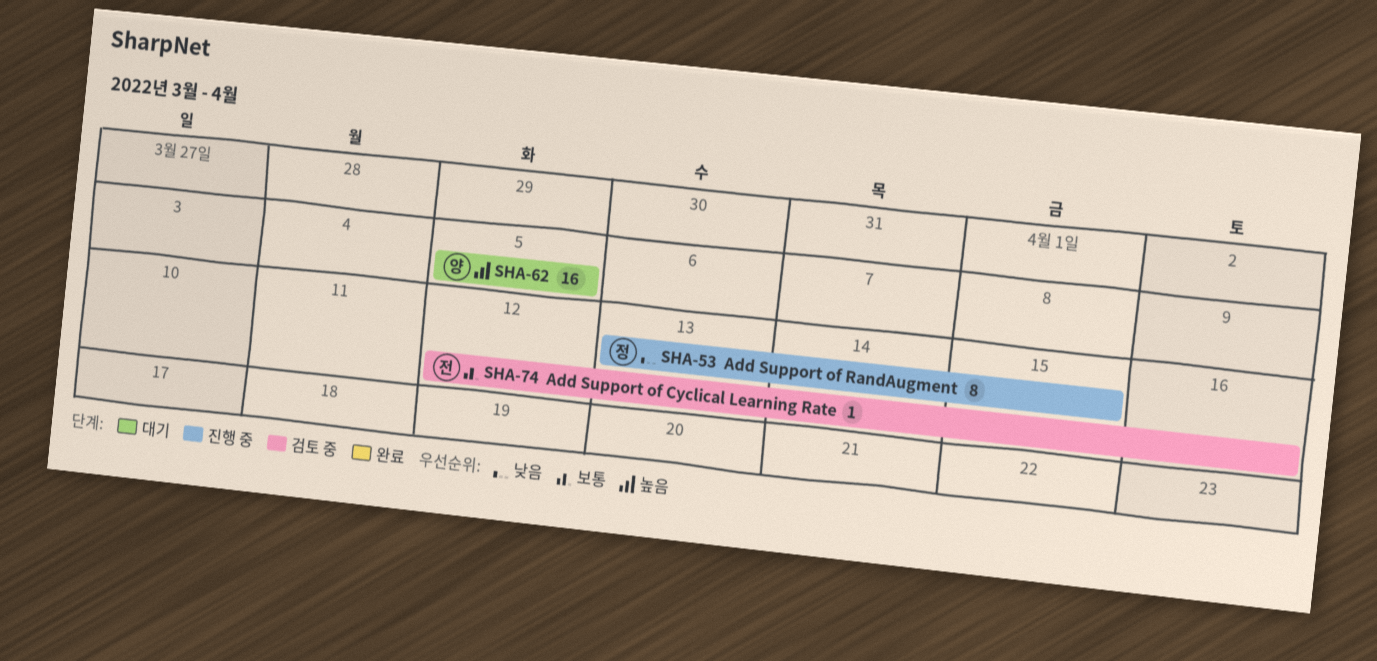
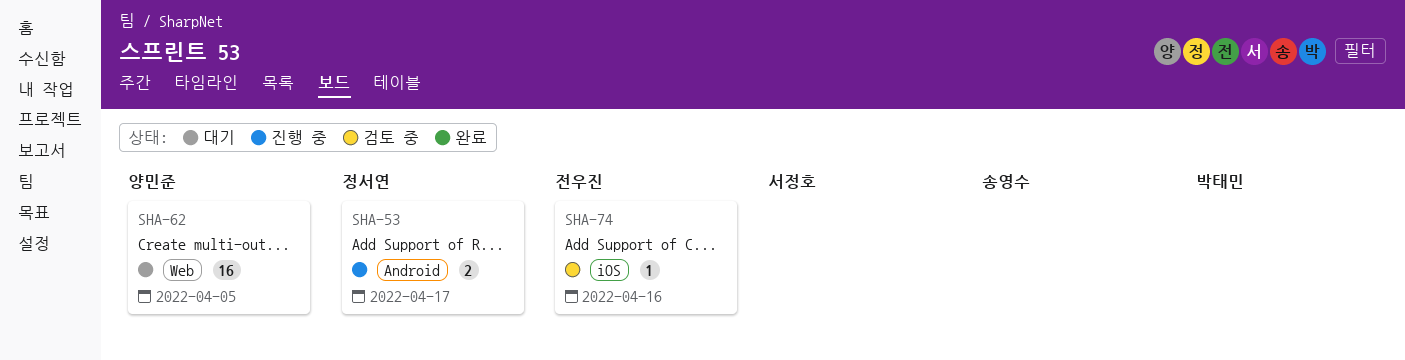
SHA-53, estimate: 8 -> 2
SHA-53, due: Apr 15 -> Apr 17

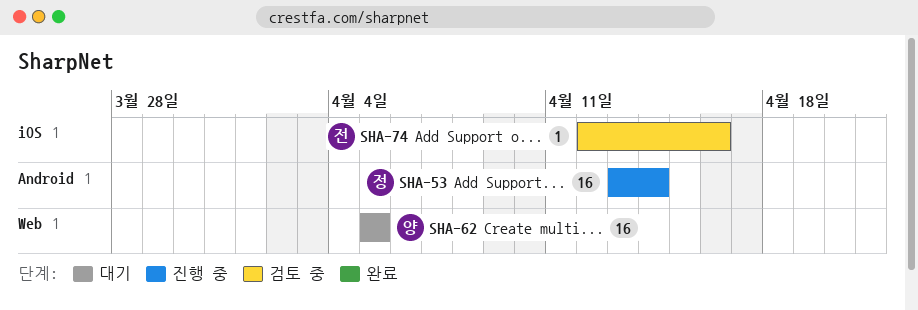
SHA-53, estimate: 2 -> 16
SHA-53, due: Apr 17 -> Apr 14

